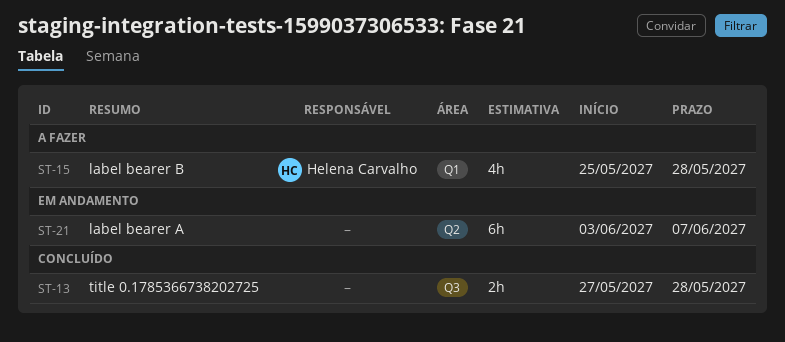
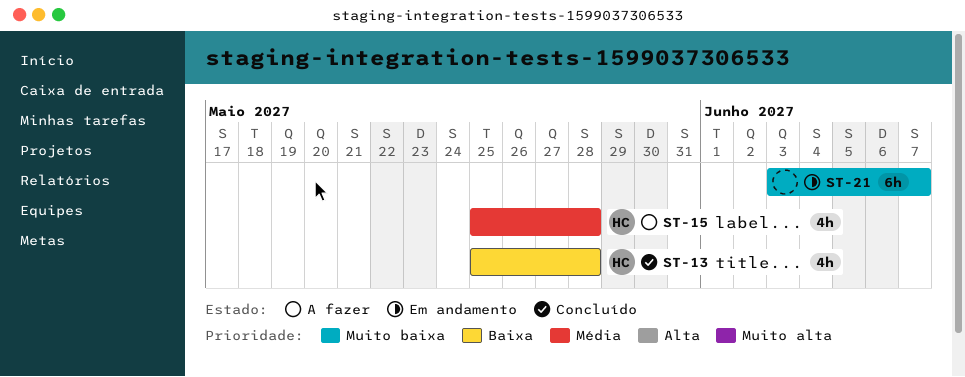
ST-13, owner: none -> Helena Carvalho
ST-13, estimate: 2h -> 4h
ST-13, start: May 27 -> May 25

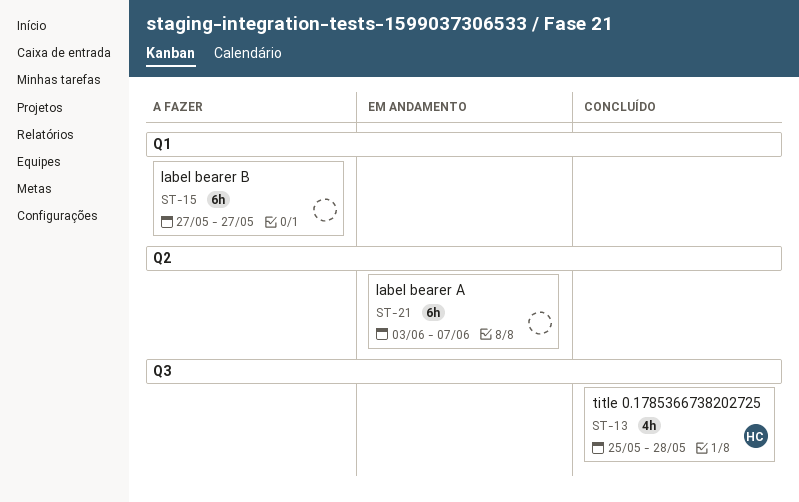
ST-15, owner: HC -> none
ST-15, estimate: 4h -> 6h
ST-15, start: May 25 -> May 27
ST-15, due: May 28 -> May 27

